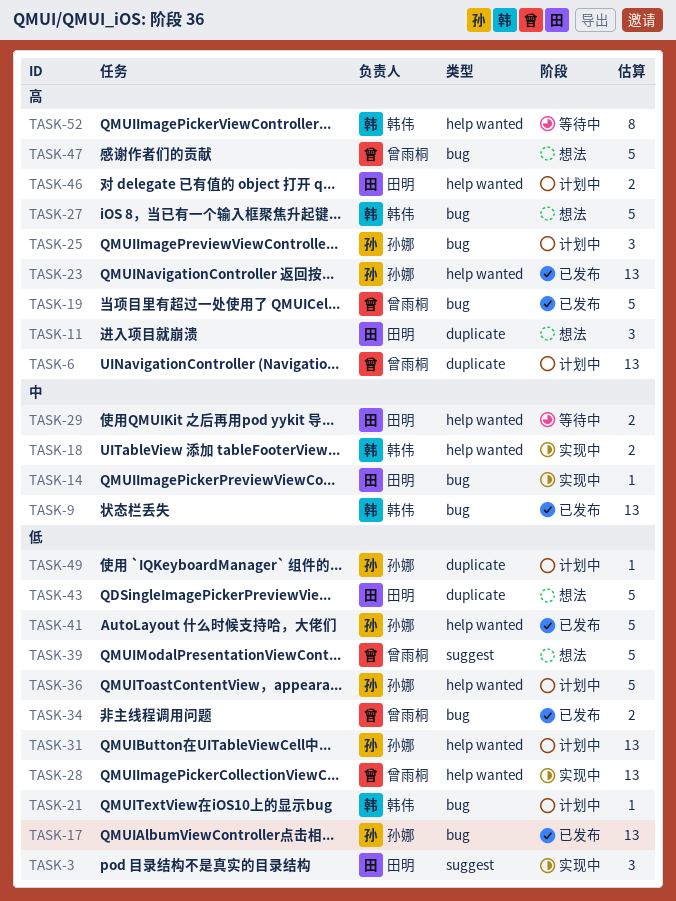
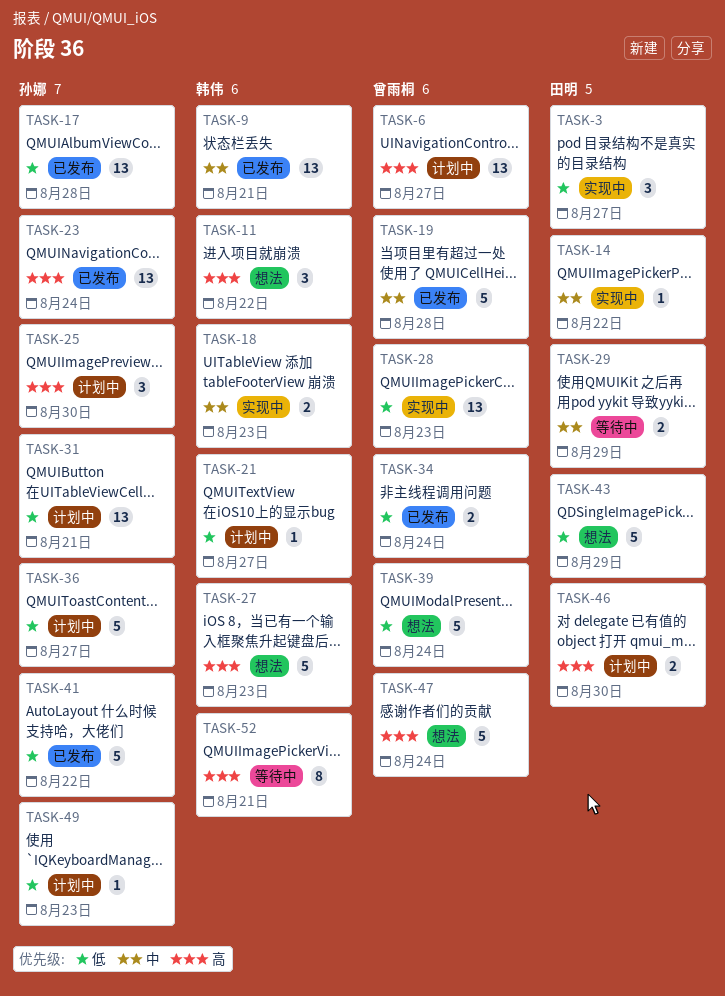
TASK-11, owner: 田明 -> 韩伟
TASK-19, priority: 高 -> 中

